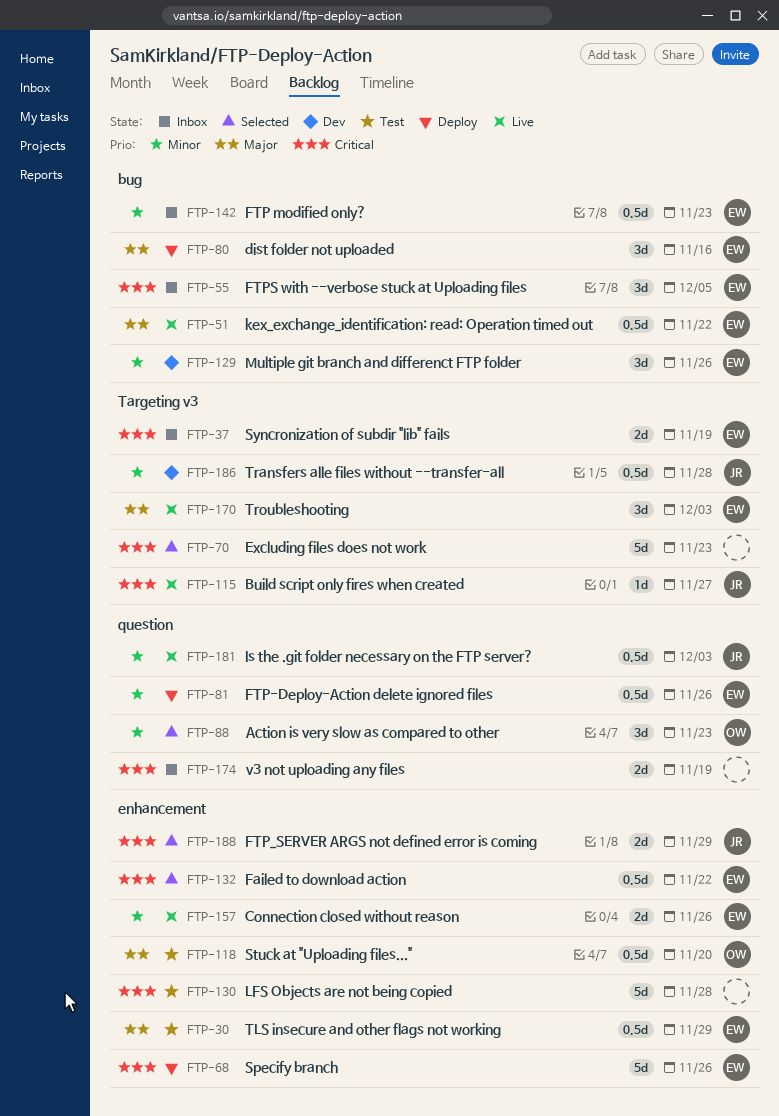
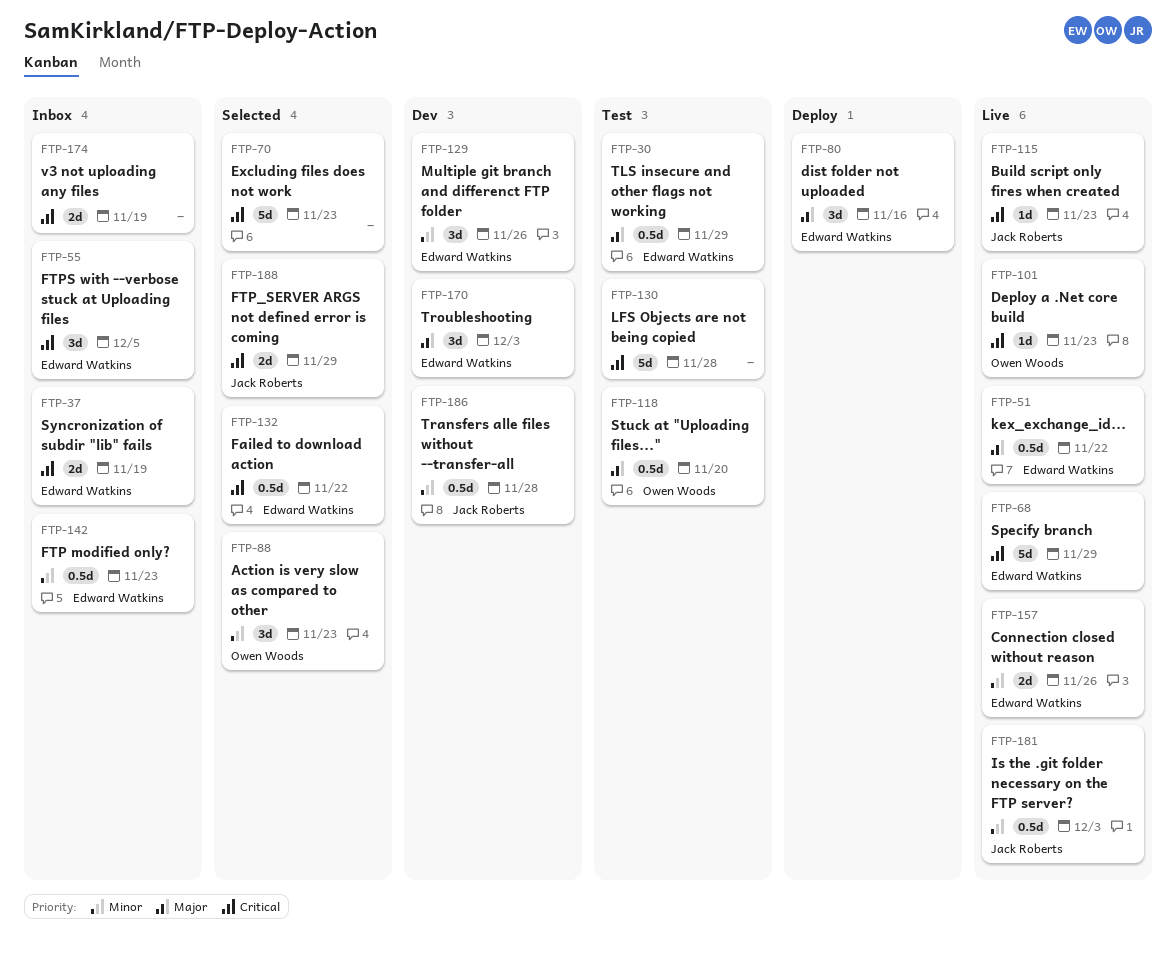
FTP-68, status: Deploy -> Live
FTP-68, due: Nov 26 -> Nov 29
FTP-81: present -> none
FTP-101: none -> present
FTP-115, due: Nov 27 -> Nov 23
FTP-170, status: Live -> Dev

